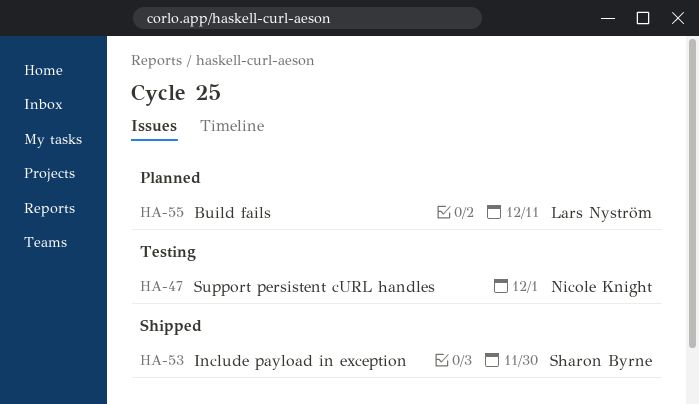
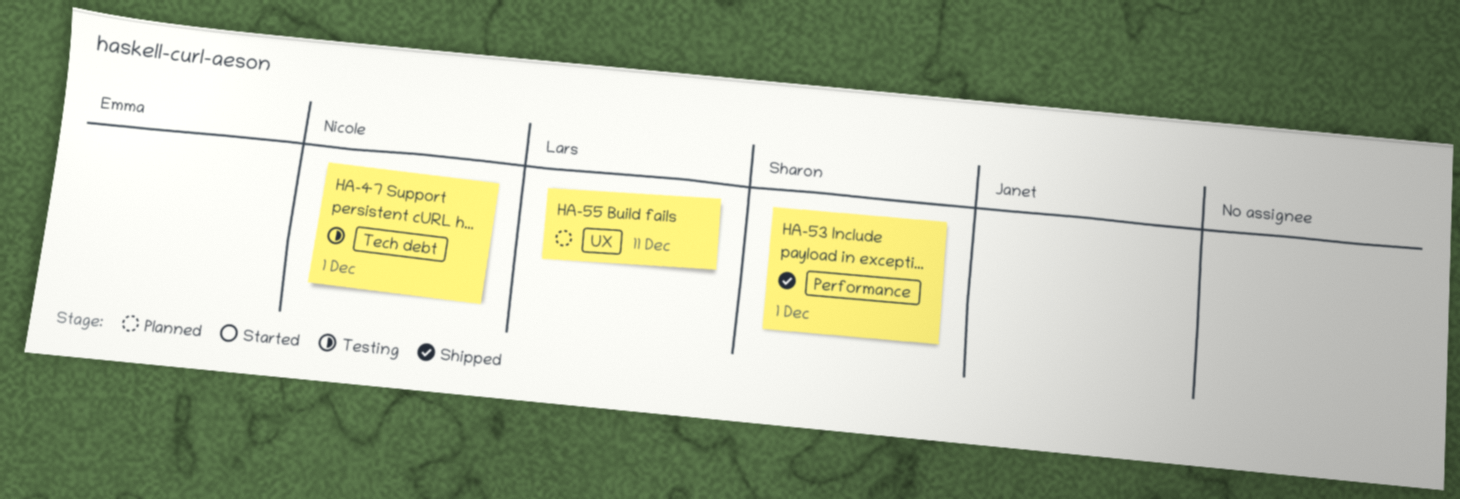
HA-53, due: Nov 30 -> Dec 1

